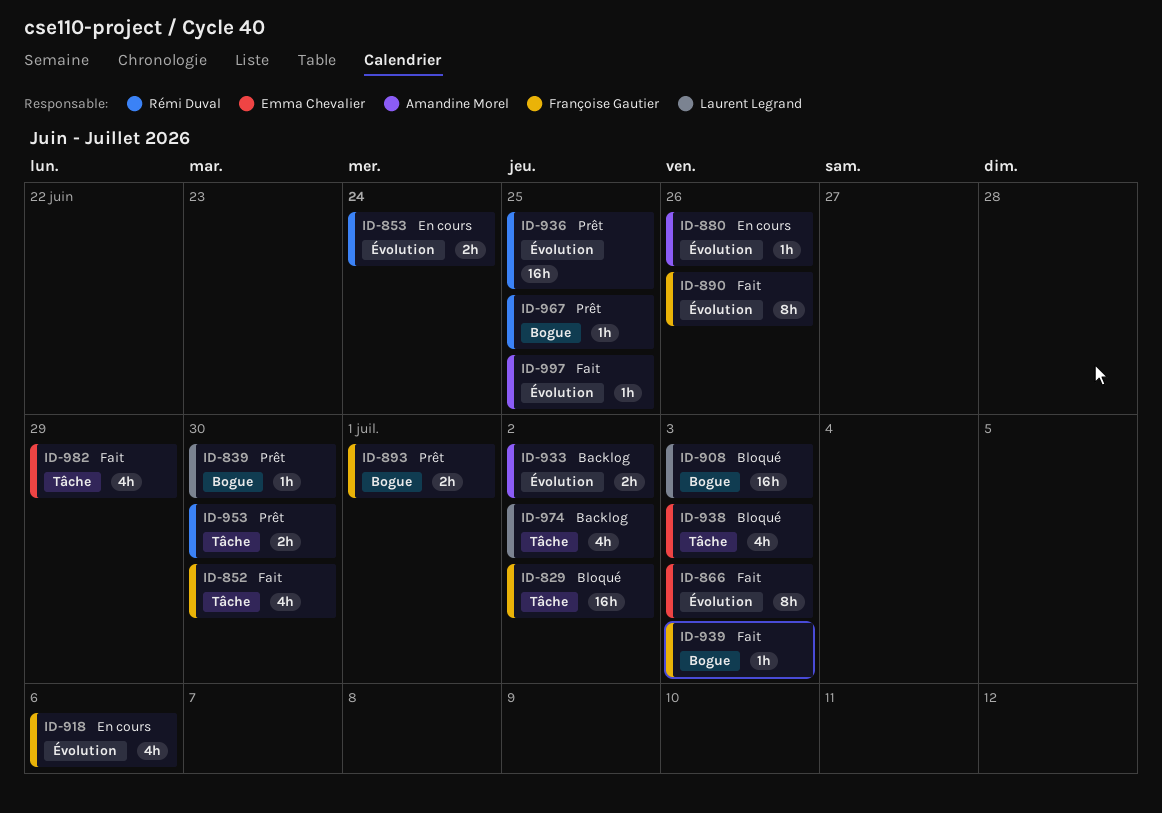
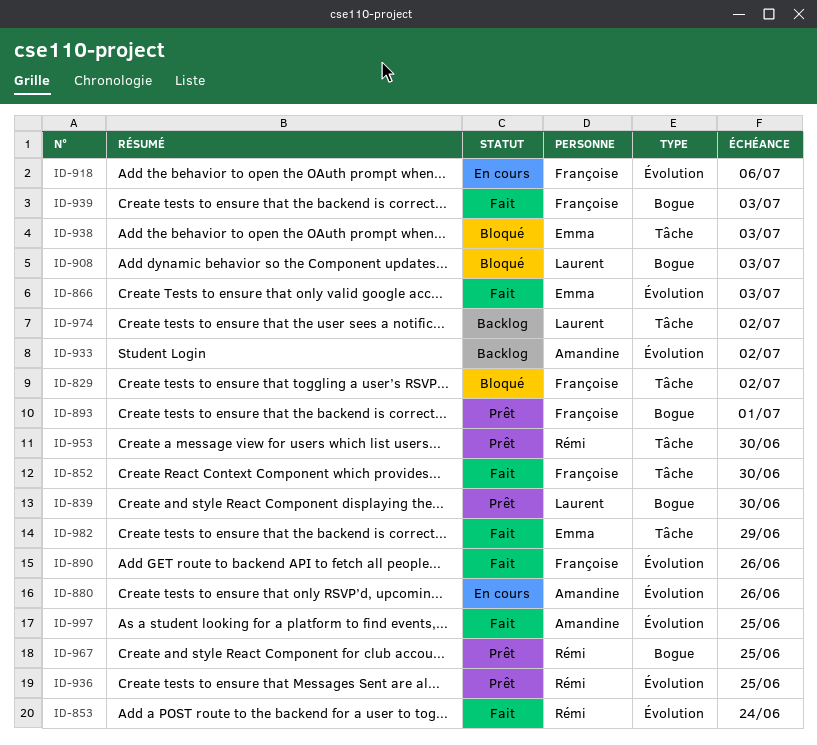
ID-853, status: En cours -> Fait

